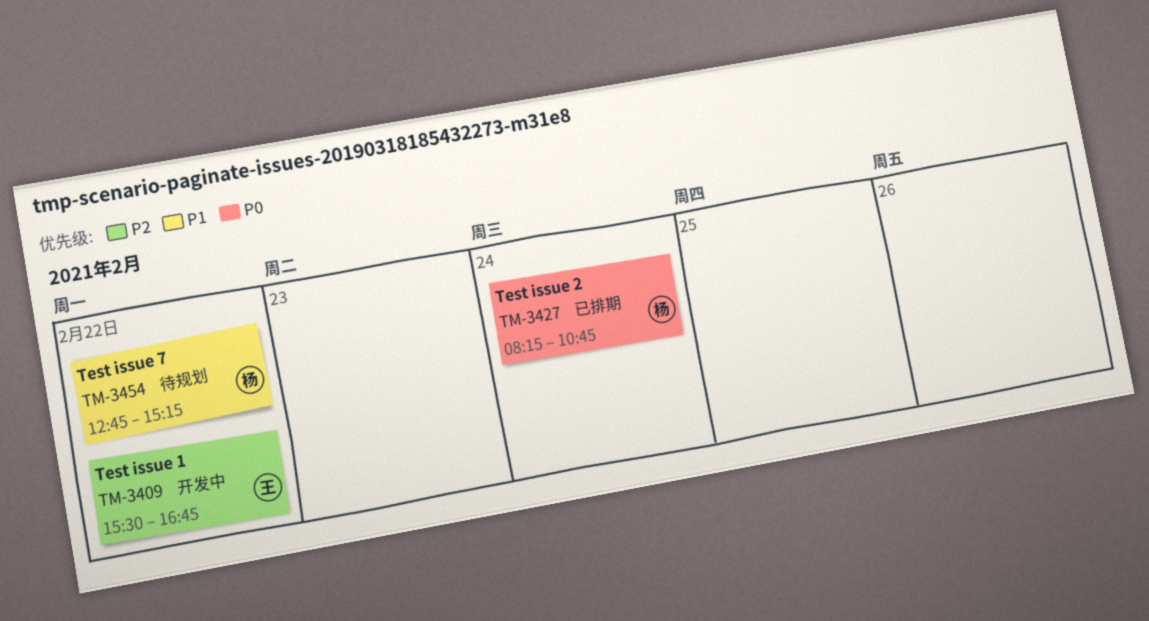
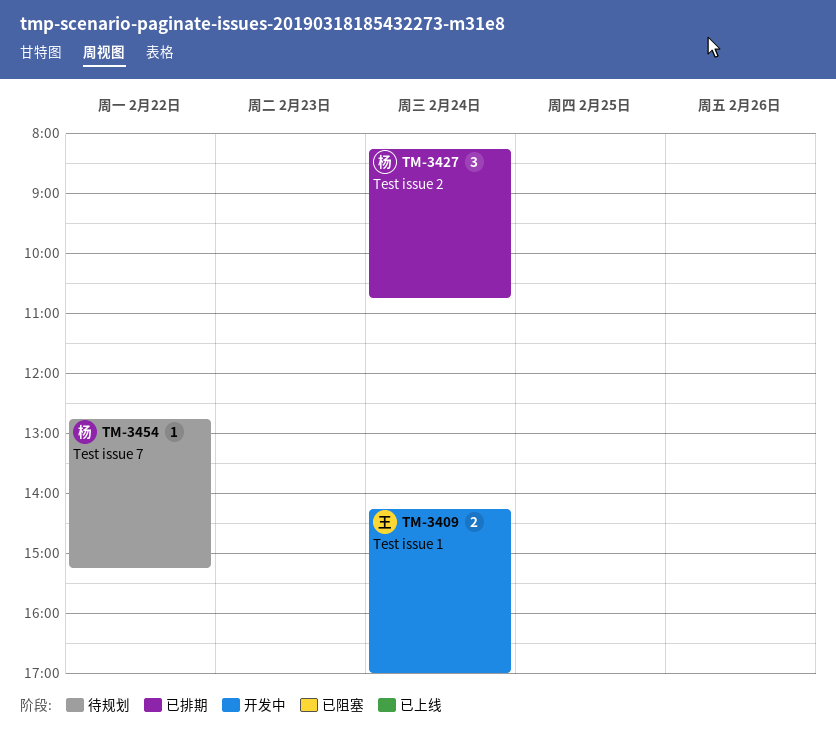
TM-3409, day: Feb 22 -> Feb 24
TM-3409, begins: 15:30 -> 14:15
TM-3409, ends: 16:45 -> 17:00

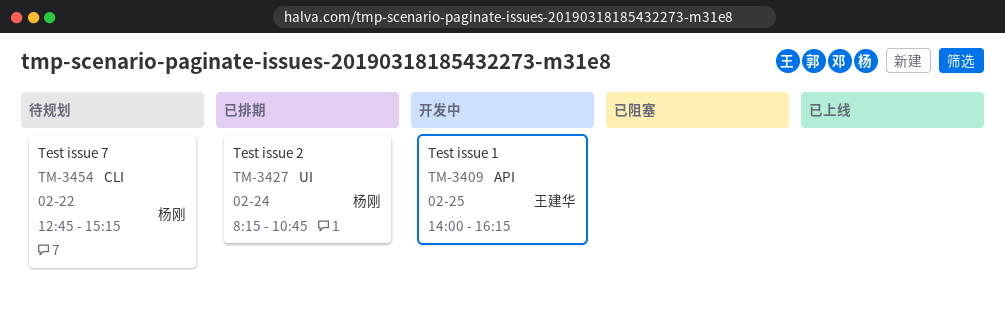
TM-3409, day: Feb 24 -> Feb 25
TM-3409, begins: 14:15 -> 14:00
TM-3409, ends: 17:00 -> 16:15

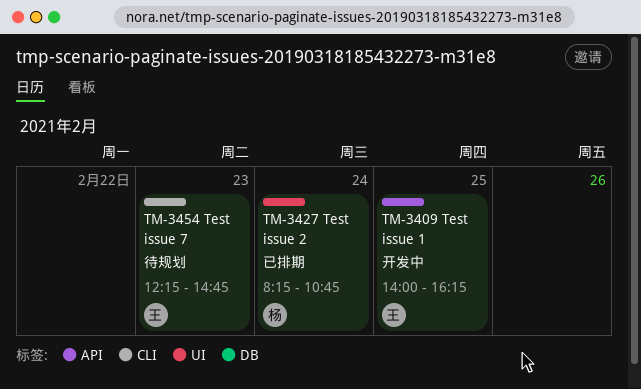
TM-3454, owner: 杨刚 -> 王建华
TM-3454, day: Feb 22 -> Feb 23
TM-3454, begins: 12:45 -> 12:15
TM-3454, ends: 15:15 -> 14:45

